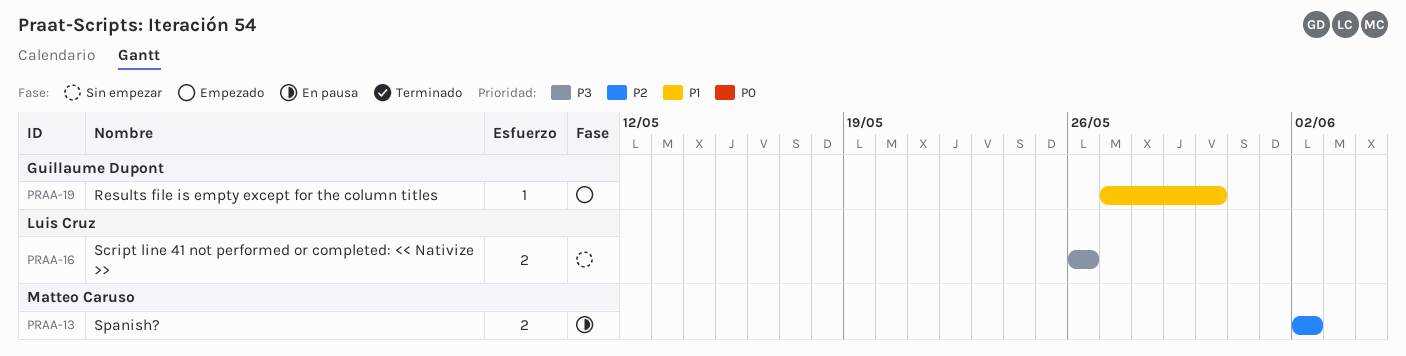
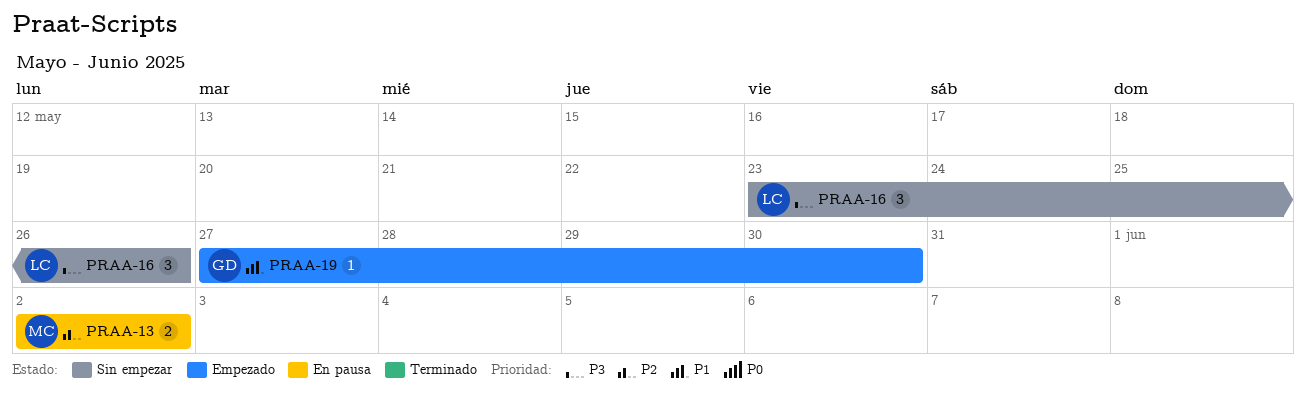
PRAA-16, estimate: 2 -> 3
PRAA-16, start: May 26 -> May 23

